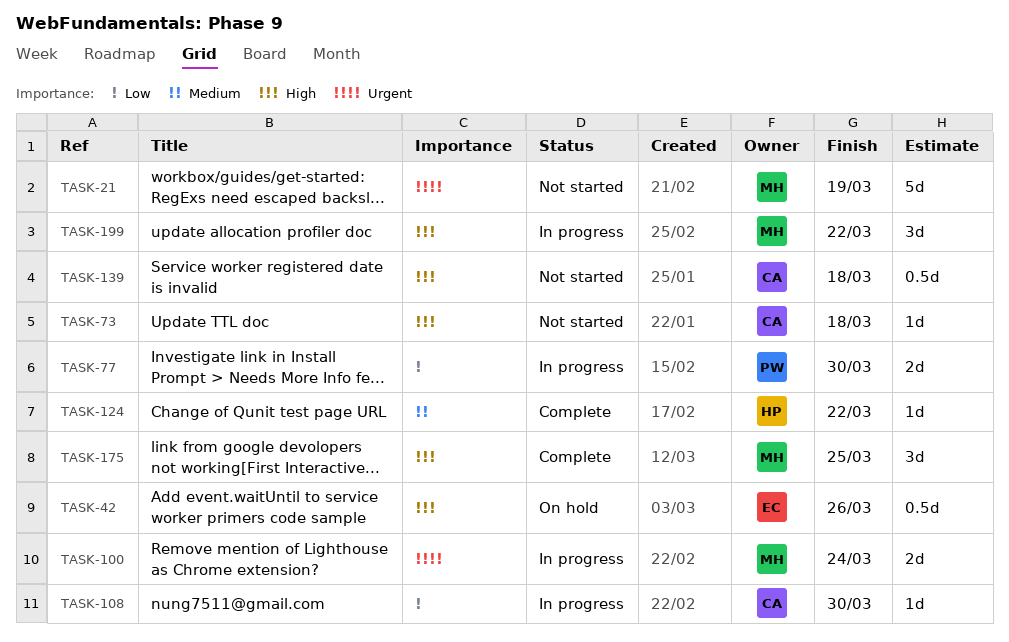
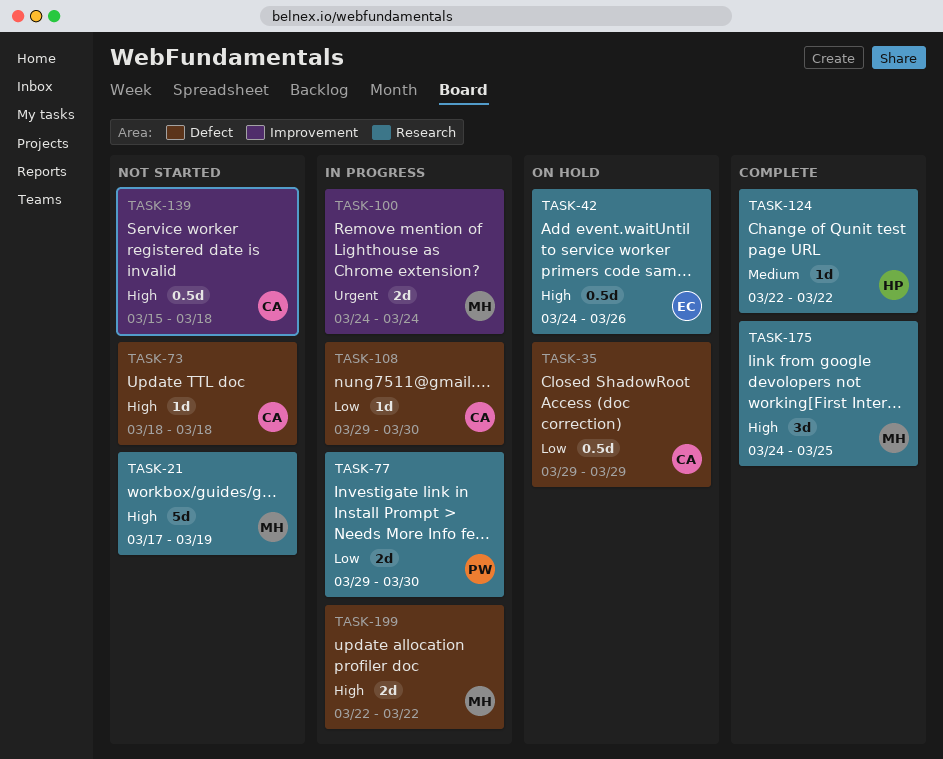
TASK-21, priority: Urgent -> High
TASK-35: none -> present
TASK-199, estimate: 3d -> 2d

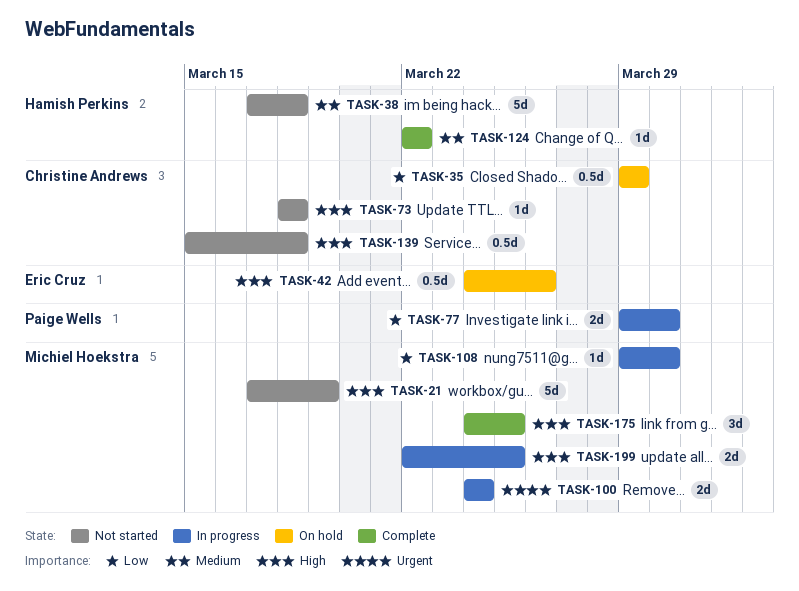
TASK-38: none -> present
TASK-108, owner: Christine Andrews -> Michiel Hoekstra
TASK-199, due: Mar 22 -> Mar 25

